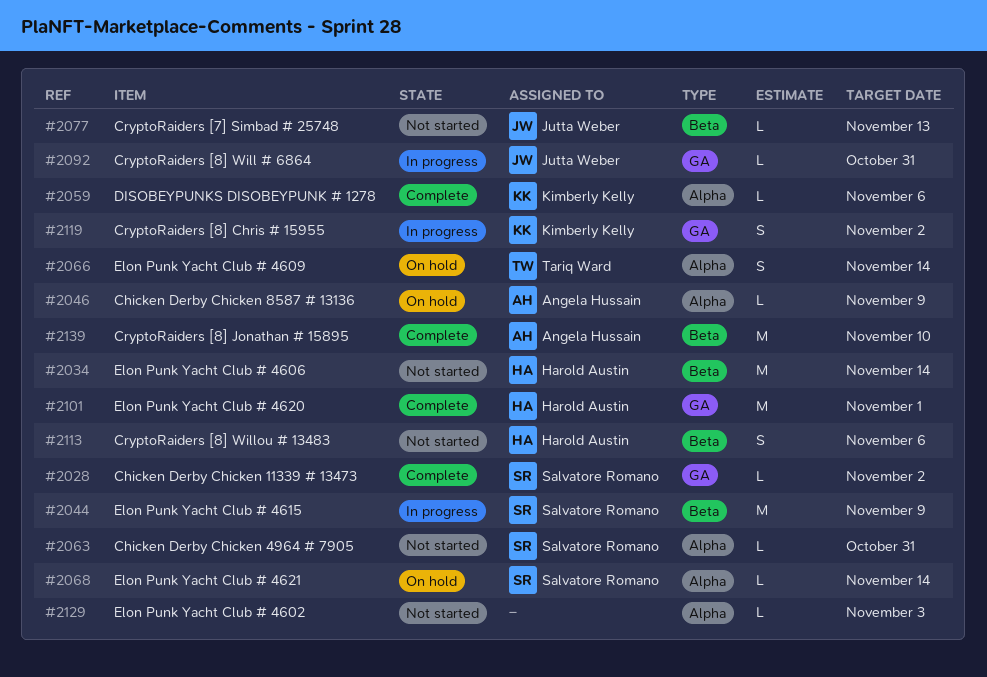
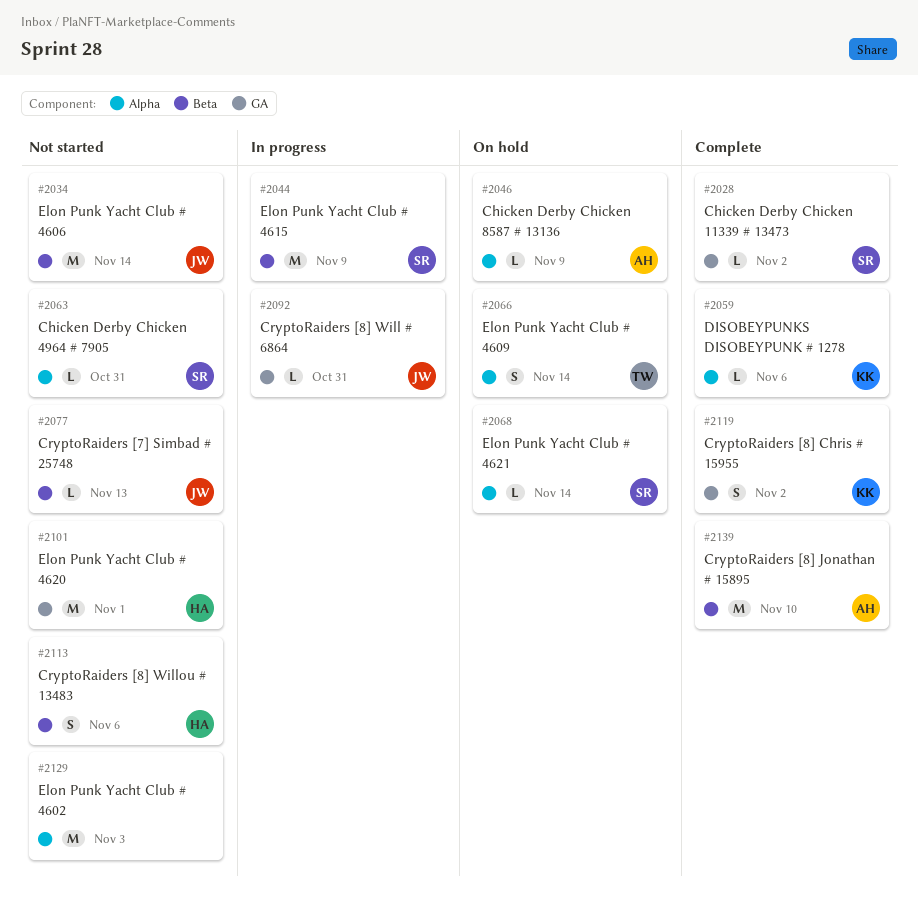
#2034, owner: Harold Austin -> Jutta Weber
#2101, status: Complete -> Not started
#2119, status: In progress -> Complete
#2129, estimate: L -> M

